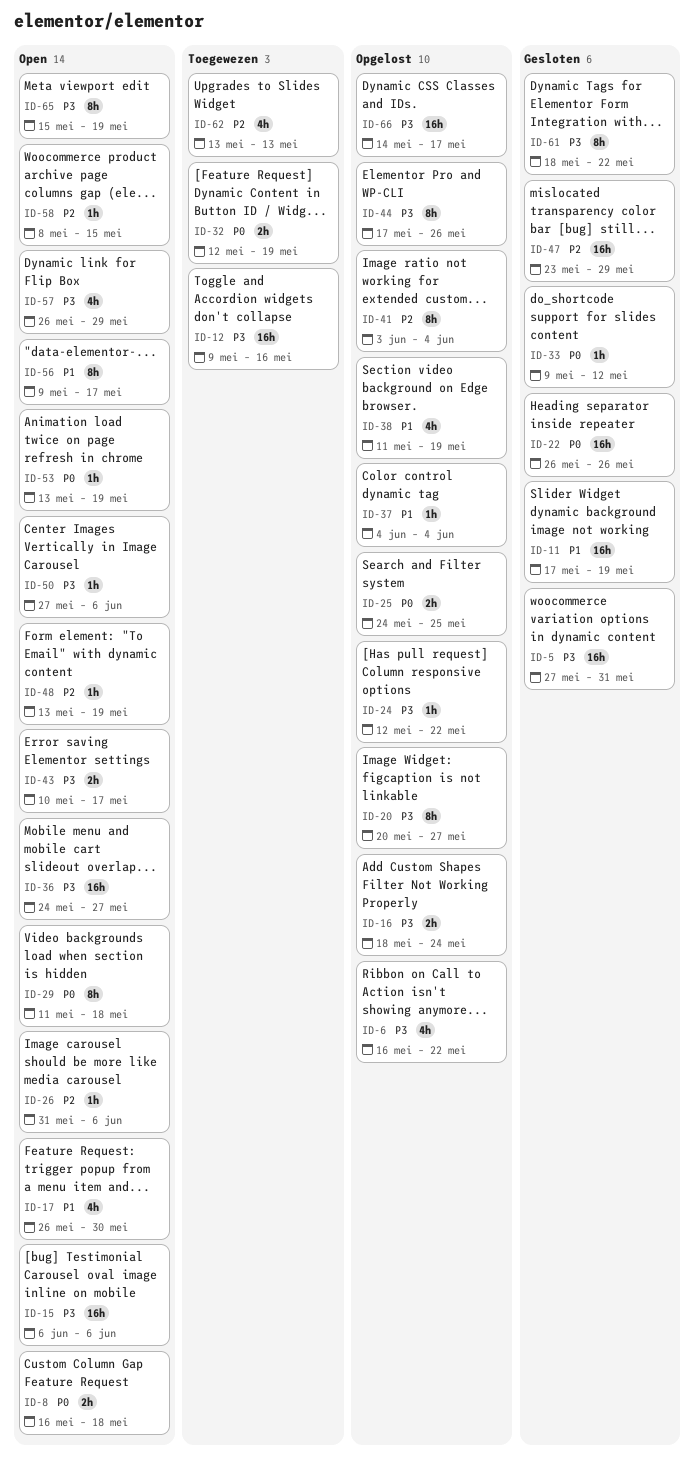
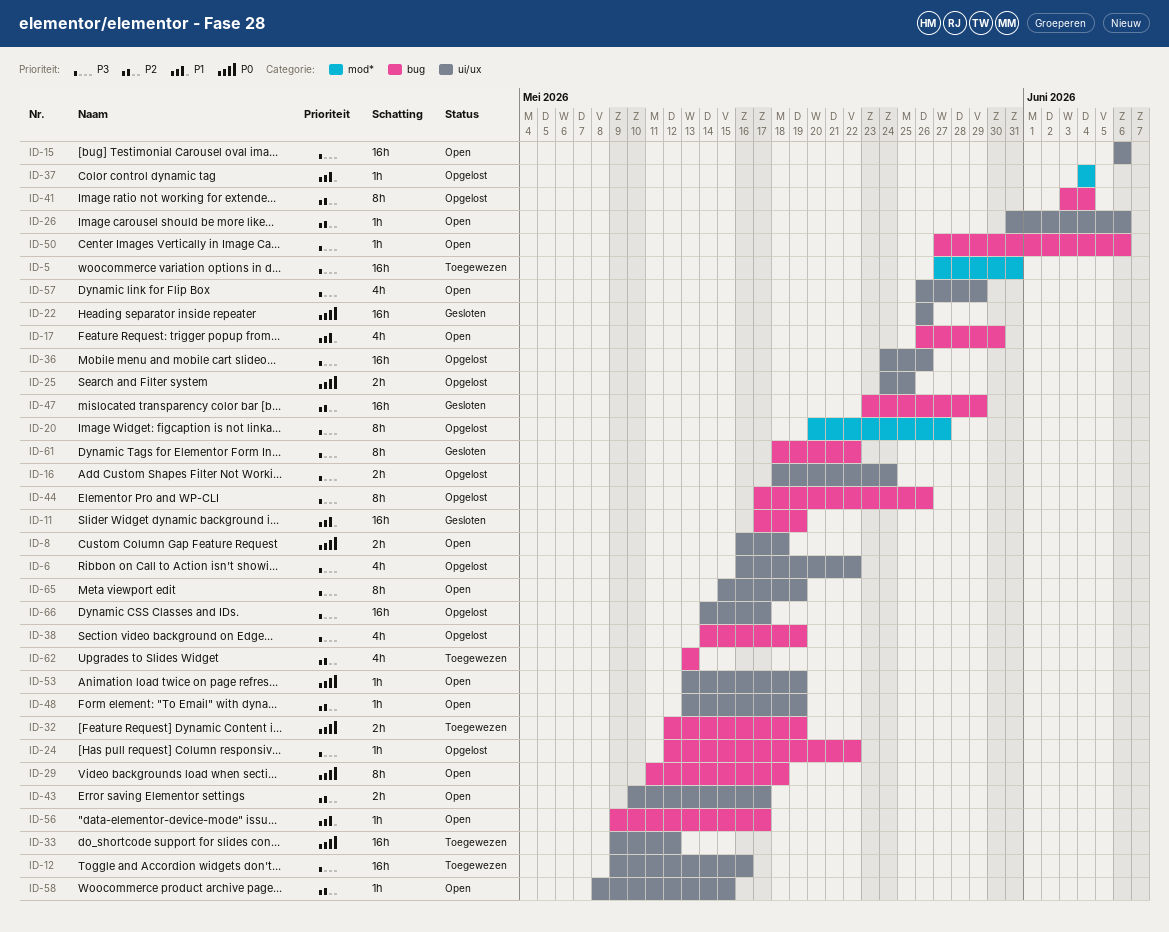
ID-5, status: Gesloten -> Toegewezen
ID-33, status: Gesloten -> Toegewezen
ID-33, estimate: 1h -> 16h
ID-36, status: Open -> Opgelost
ID-36, due: May 27 -> May 26
ID-38, priority: P1 -> P3
ID-38, start: May 11 -> May 14
ID-43, priority: P3 -> P2
ID-56, estimate: 8h -> 1h

